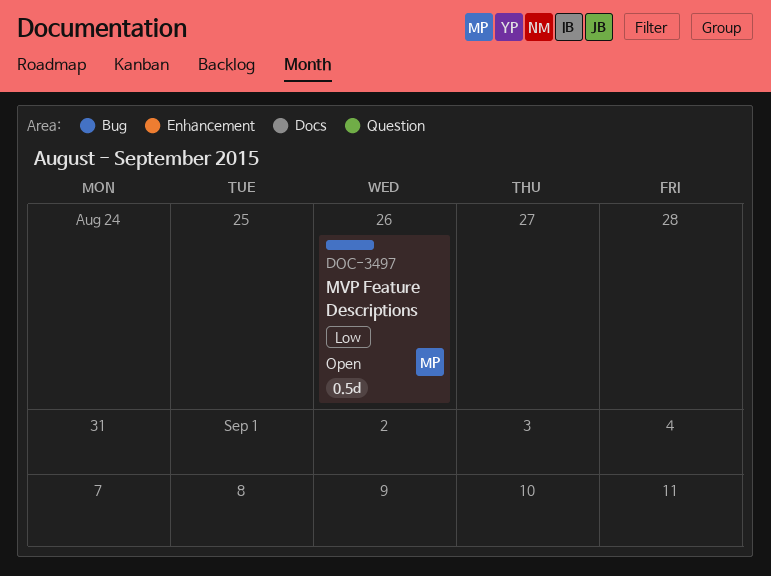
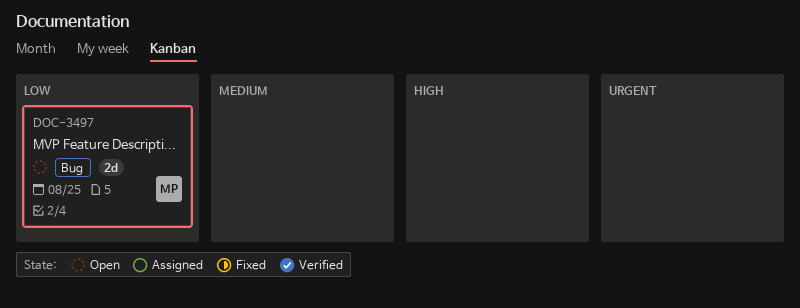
DOC-3497, estimate: 0.5d -> 2d
DOC-3497, due: Aug 26 -> Aug 25

